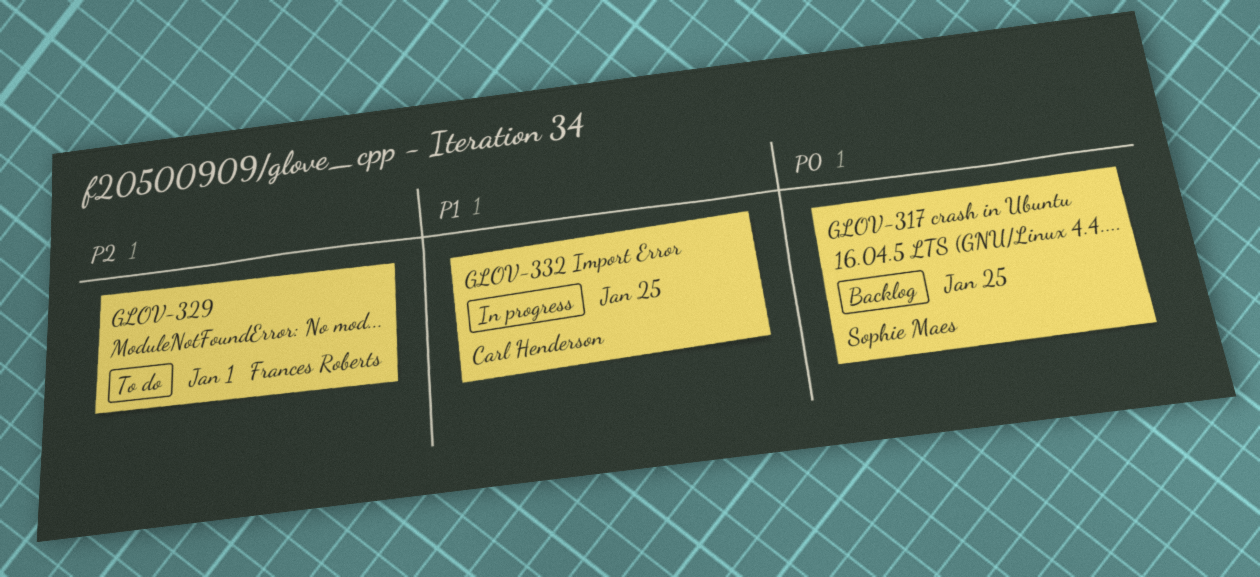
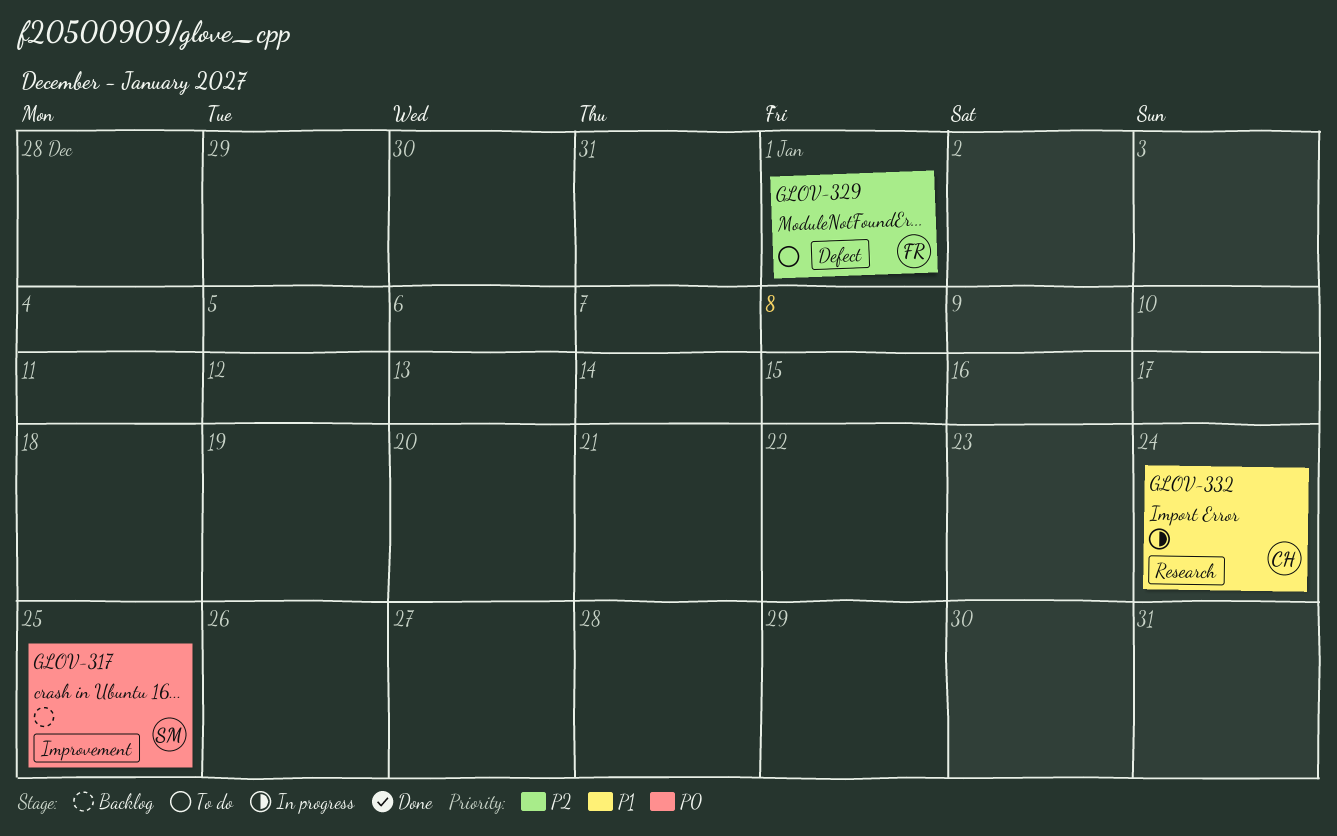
GLOV-332, due: Jan 25 -> Jan 24

